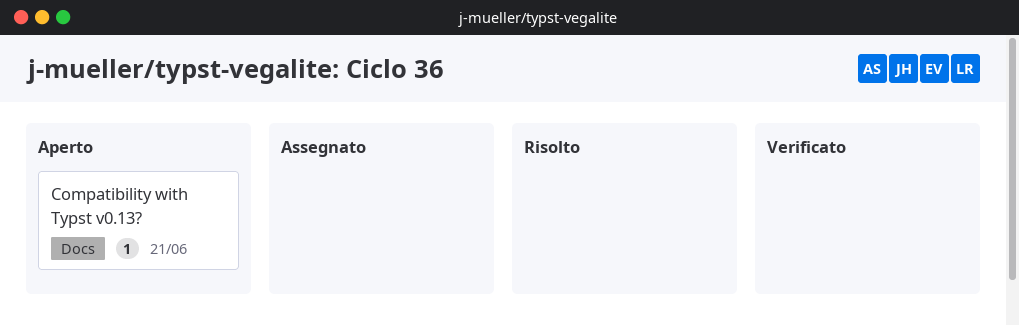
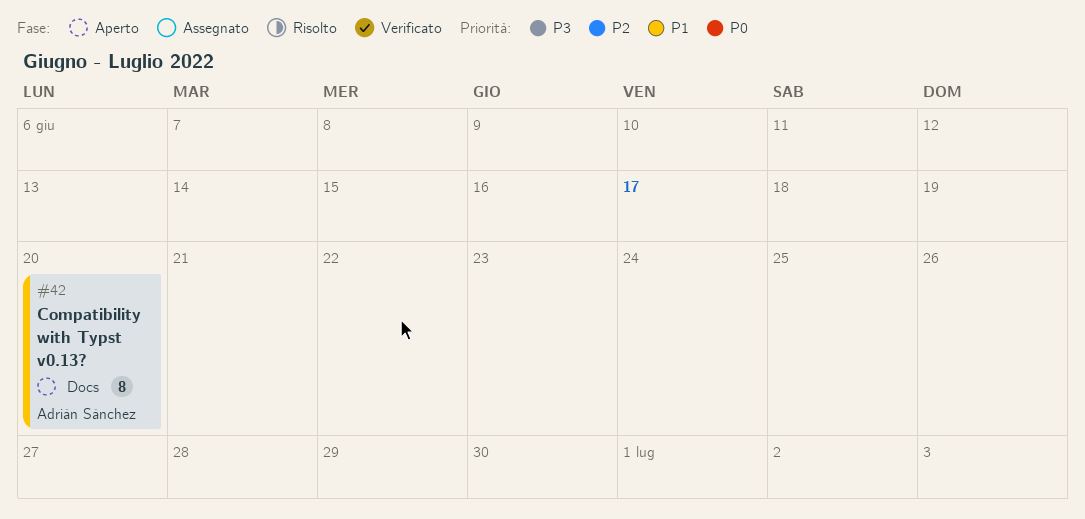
Compatibility with Typst v0.13?, estimate: 1 -> 8
Compatibility with Typst v0.13?, due: Jun 21 -> Jun 20

